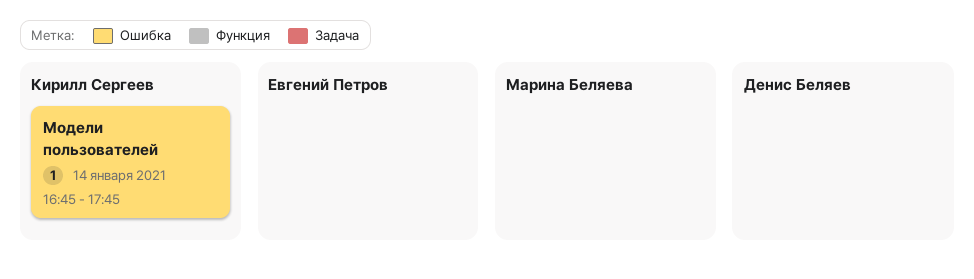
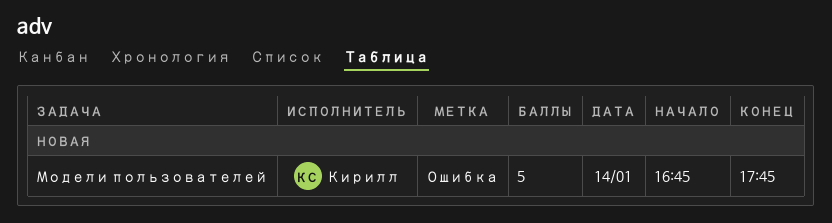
Модели пользователей, estimate: 1 -> 5

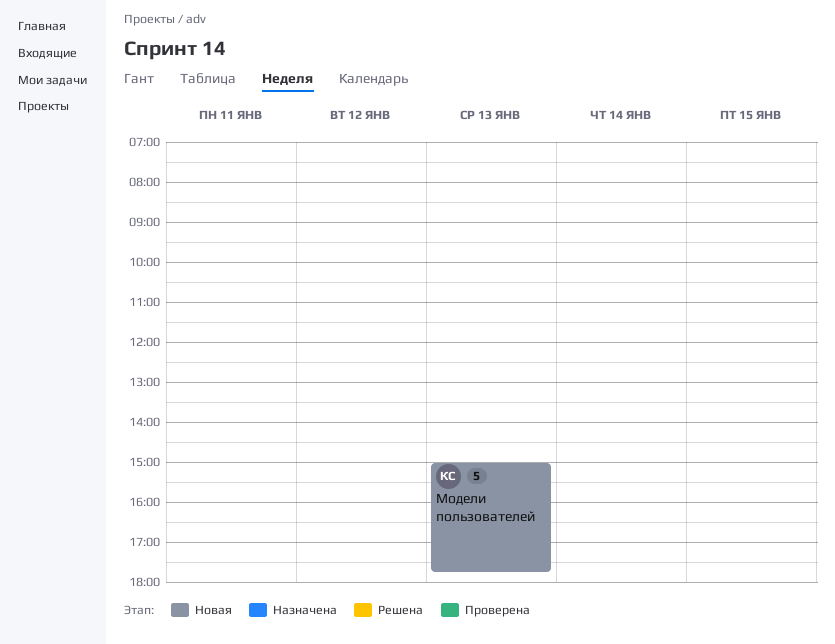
Модели пользователей, day: Jan 14 -> Jan 13
Модели пользователей, begins: 16:45 -> 15:00

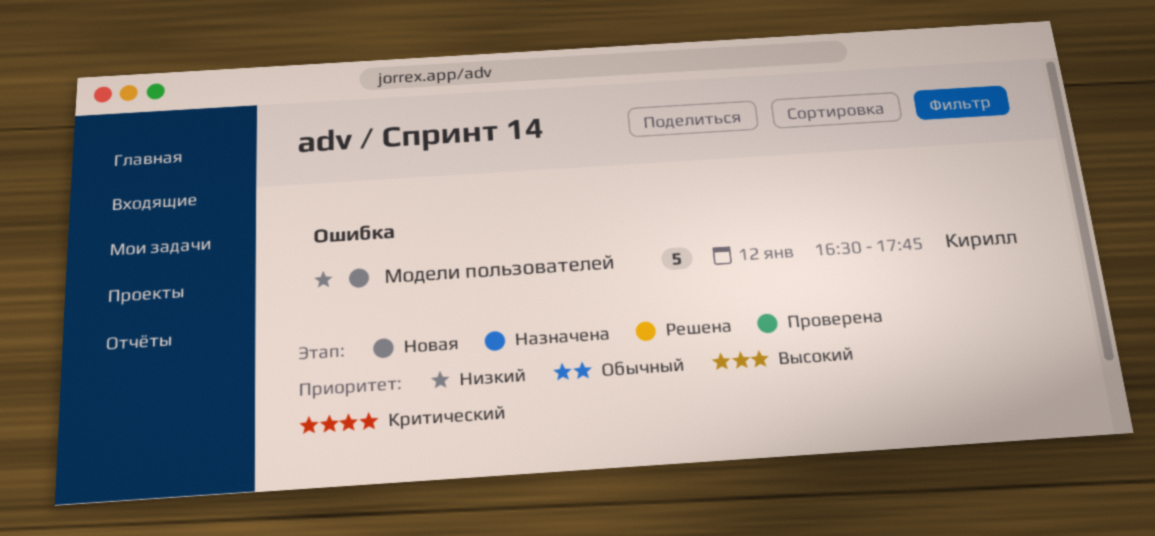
Модели пользователей, day: Jan 13 -> Jan 12
Модели пользователей, begins: 15:00 -> 16:30

